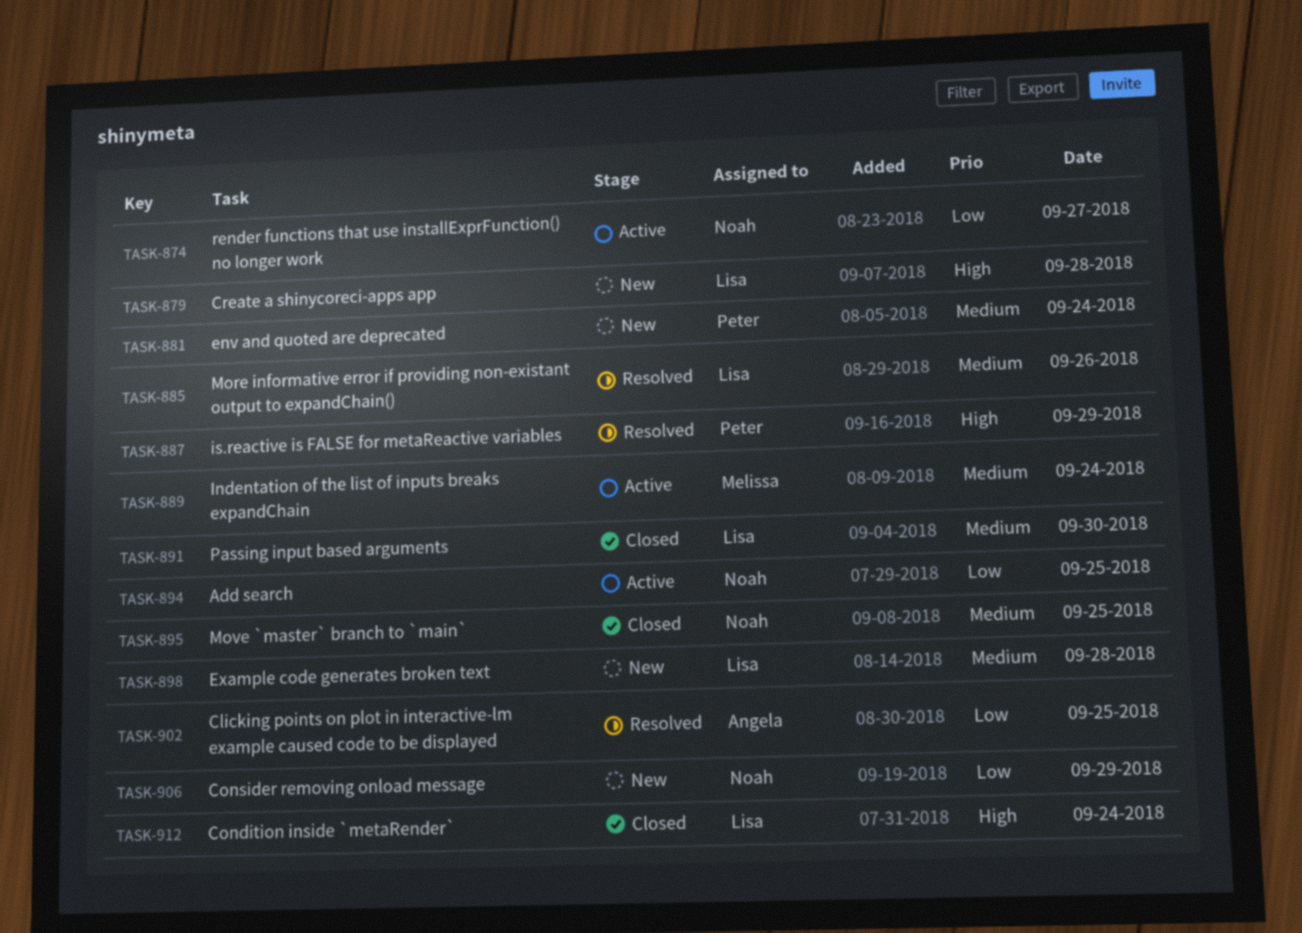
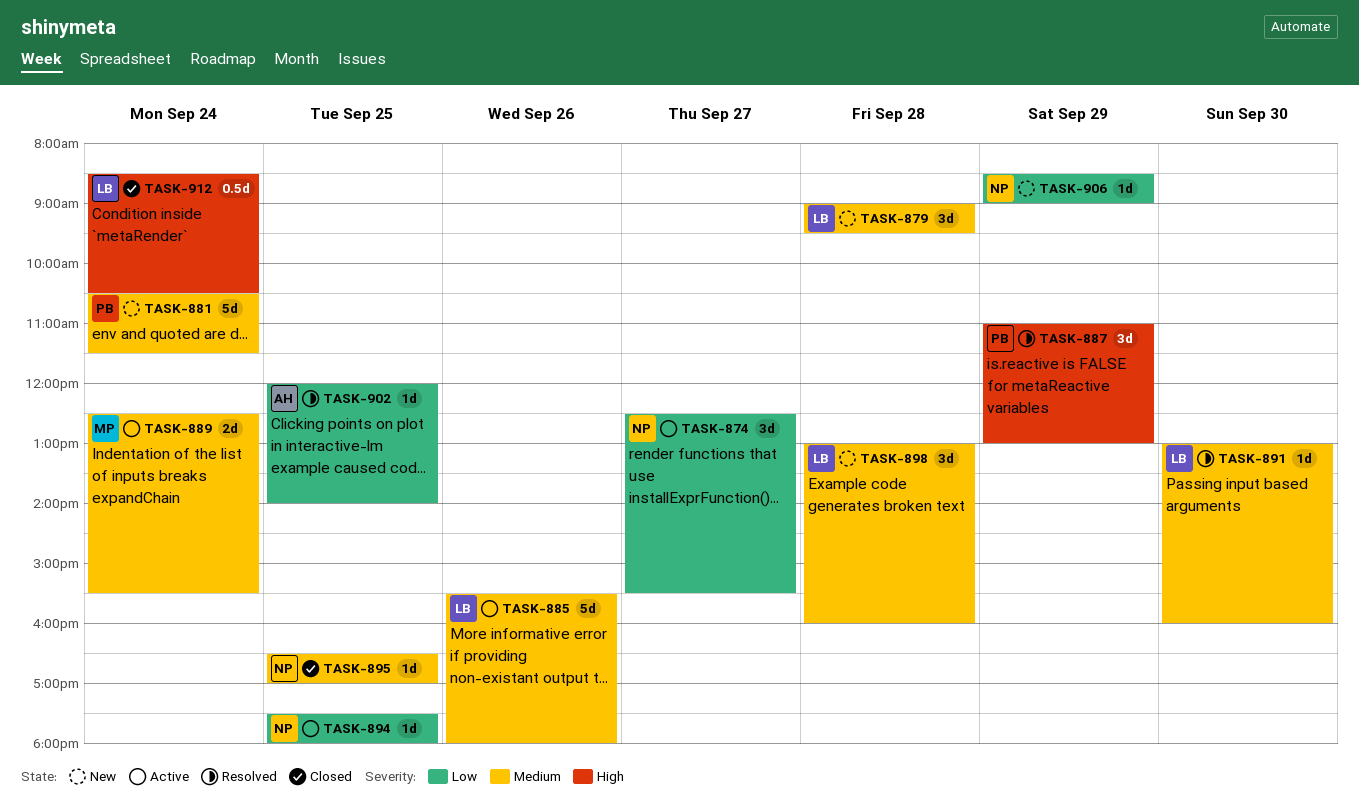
TASK-879, priority: High -> Medium
TASK-885, status: Resolved -> Active
TASK-891, status: Closed -> Resolved

